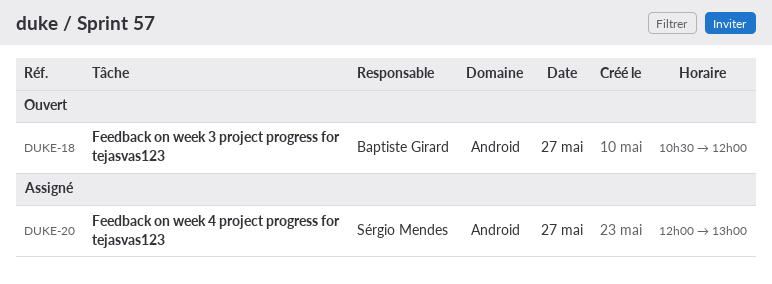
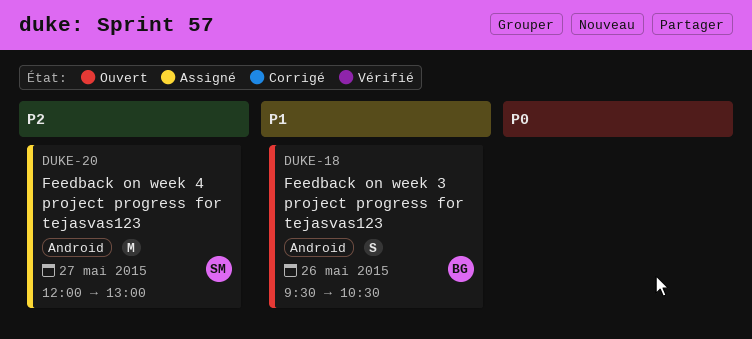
DUKE-18, day: May 27 -> May 26
DUKE-18, begins: 10:30 -> 09:30
DUKE-18, ends: 12:00 -> 10:30

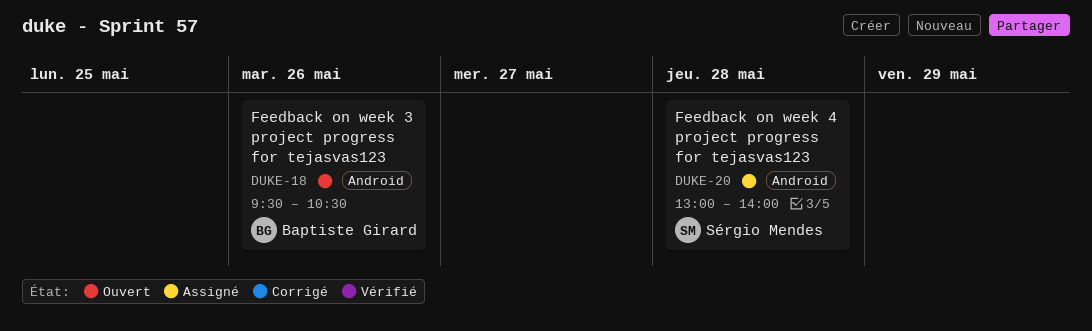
DUKE-20, day: May 27 -> May 28
DUKE-20, begins: 12:00 -> 13:00
DUKE-20, ends: 13:00 -> 14:00

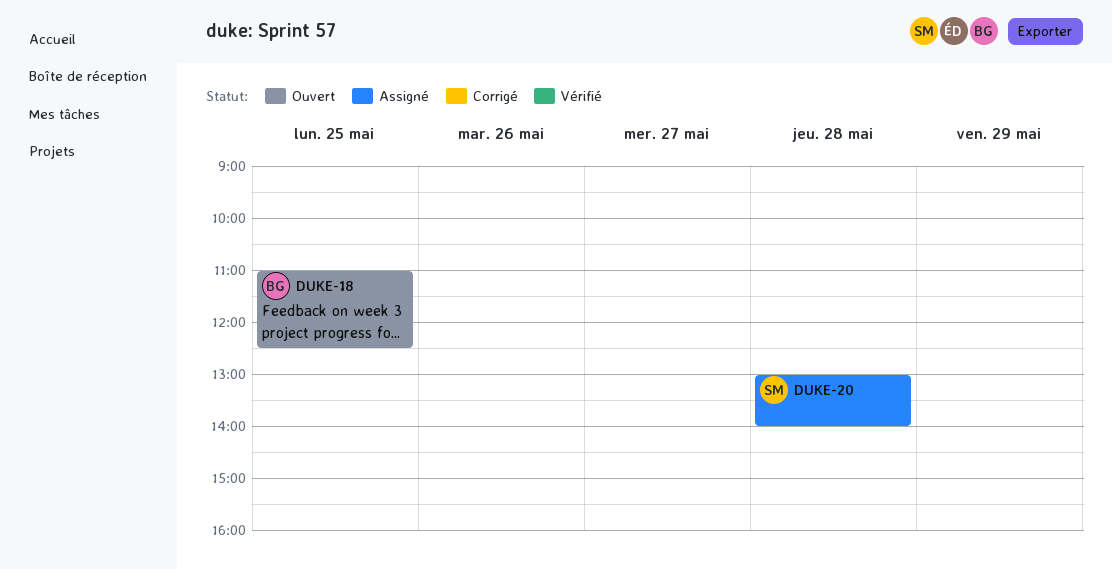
DUKE-18, day: May 26 -> May 25
DUKE-18, begins: 09:30 -> 11:00
DUKE-18, ends: 10:30 -> 12:30

